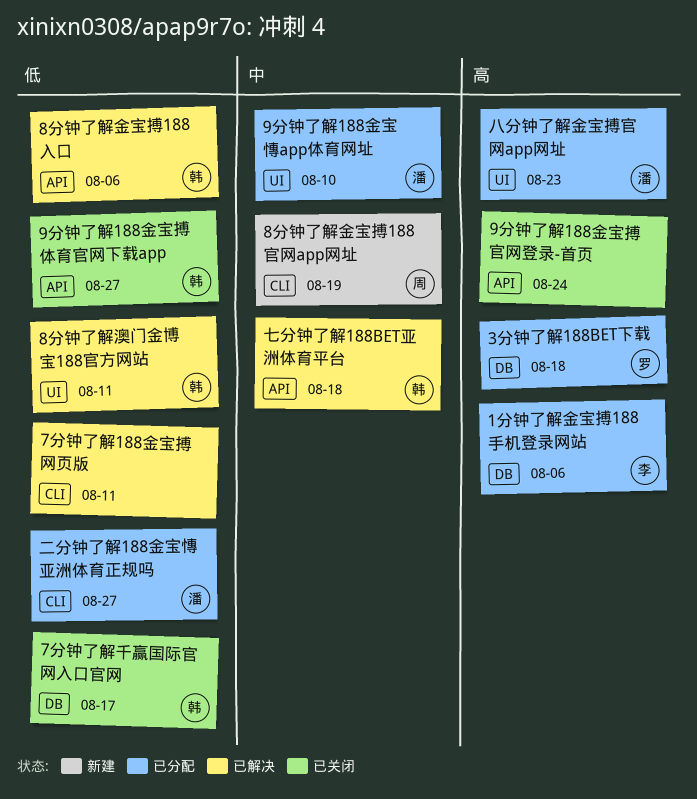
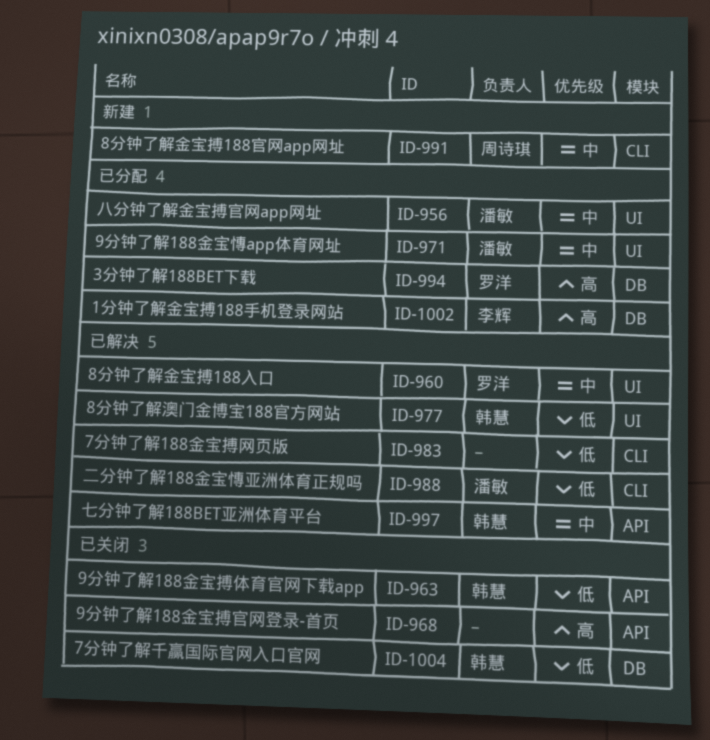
8分钟了解金宝搏188入口, owner: 韩慧 -> 罗洋
8分钟了解金宝搏188入口, priority: 低 -> 中
8分钟了解金宝搏188入口, label: API -> UI
二分钟了解188金宝慱亚洲体育正规吗, status: 已分配 -> 已解决
八分钟了解金宝搏官网app网址, priority: 高 -> 中

